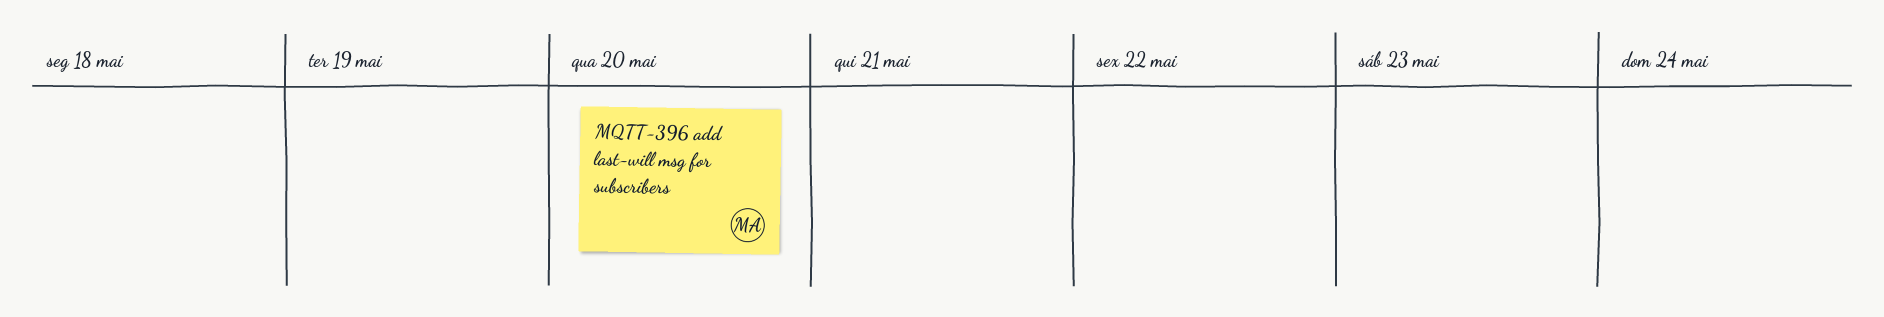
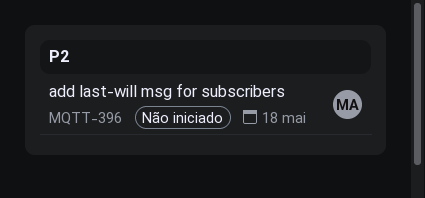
MQTT-396, due: May 20 -> May 18

